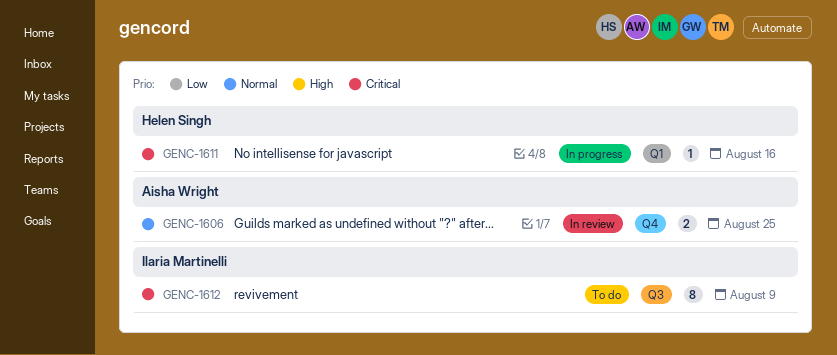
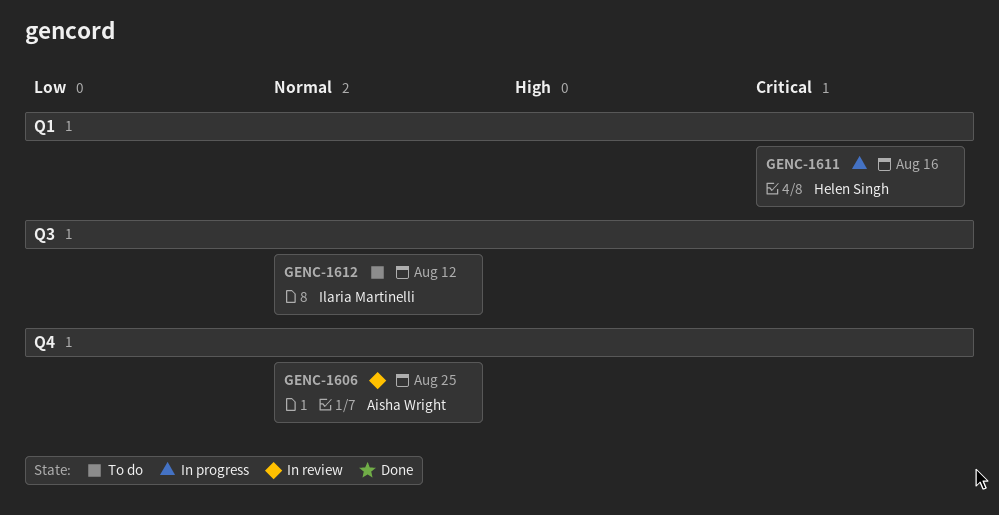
GENC-1612, priority: Critical -> Normal
GENC-1612, due: Aug 9 -> Aug 12

